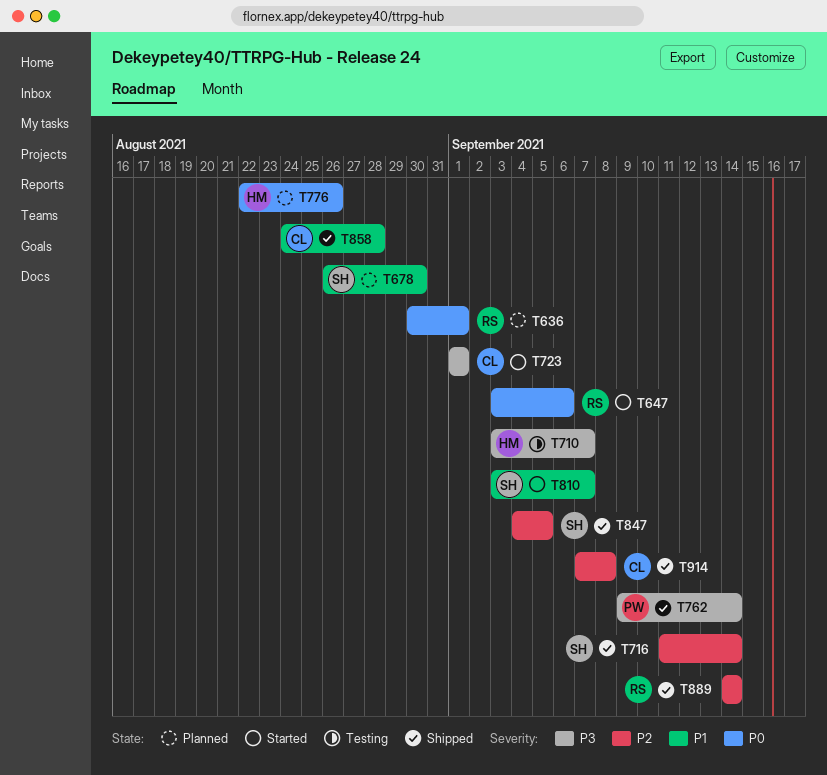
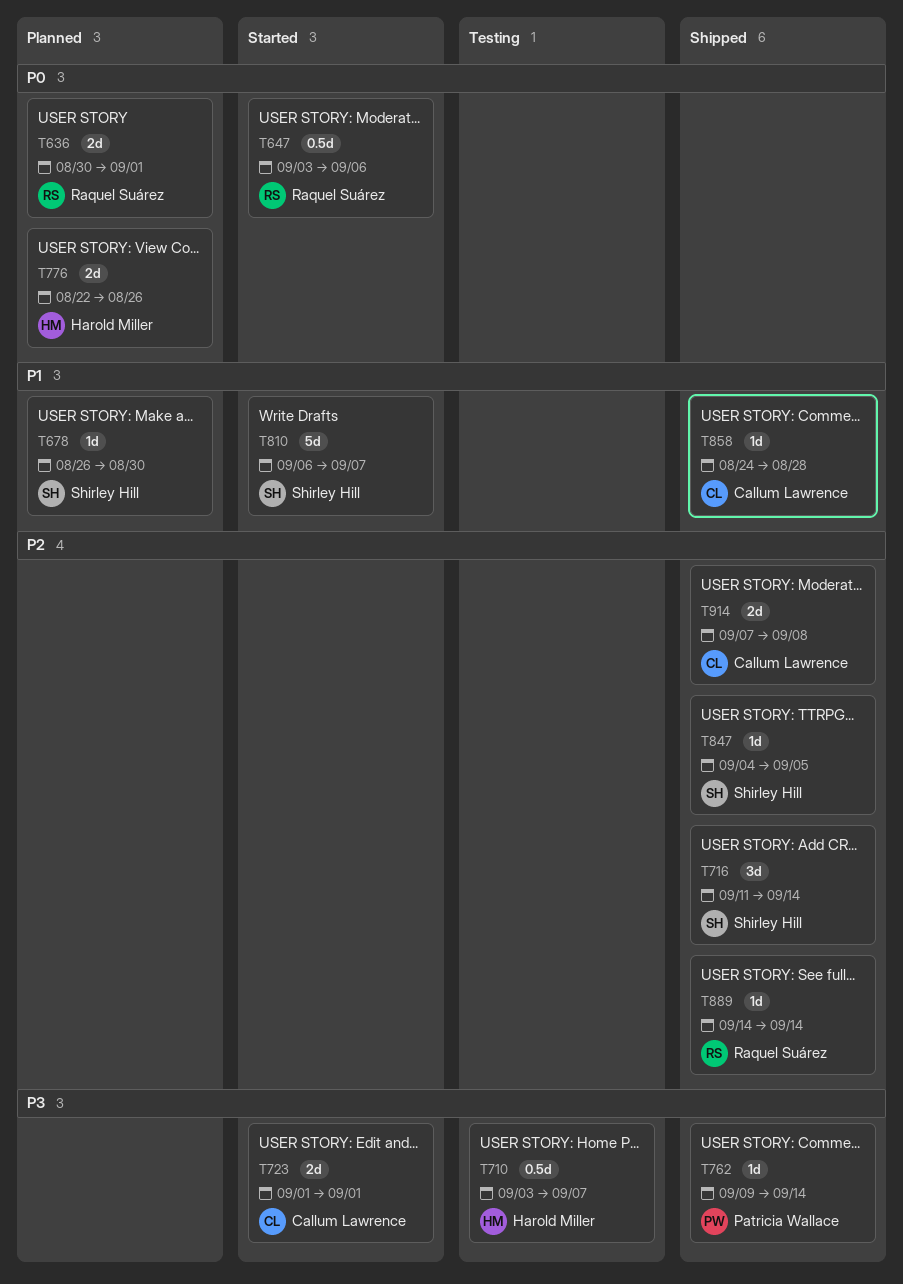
T810, start: Sep 3 -> Sep 6

